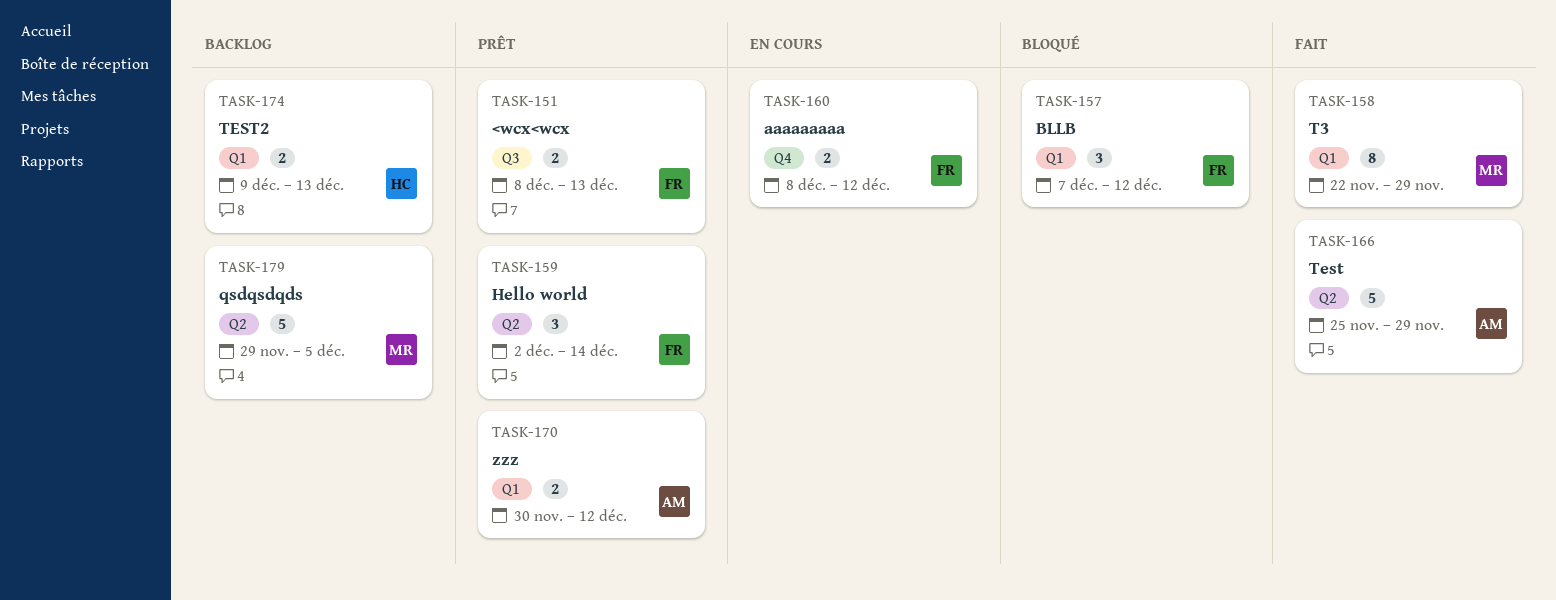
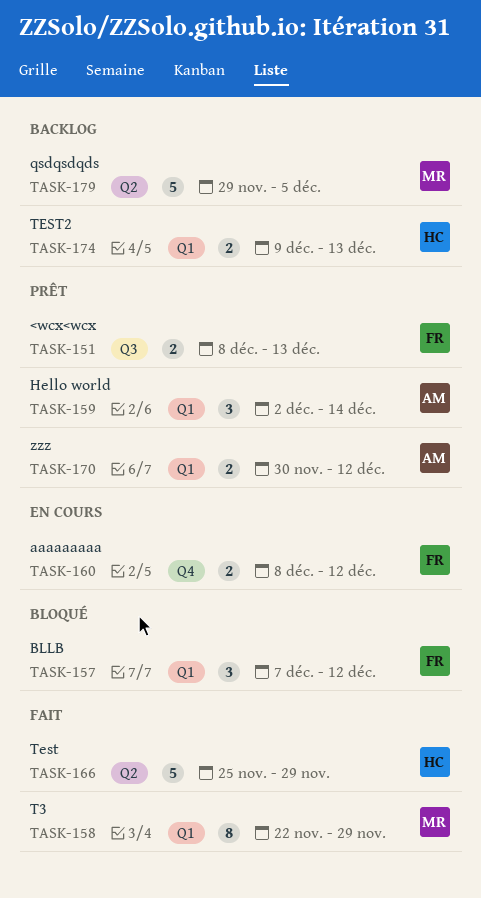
TASK-159, owner: FR -> AM
TASK-159, label: Q2 -> Q1
TASK-166, owner: AM -> HC

